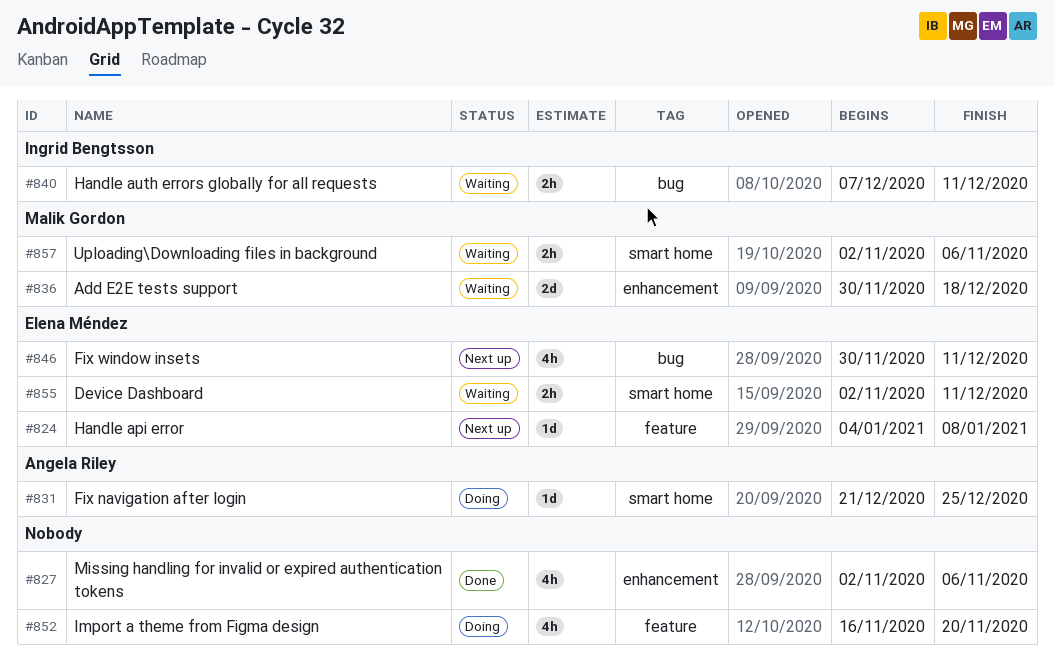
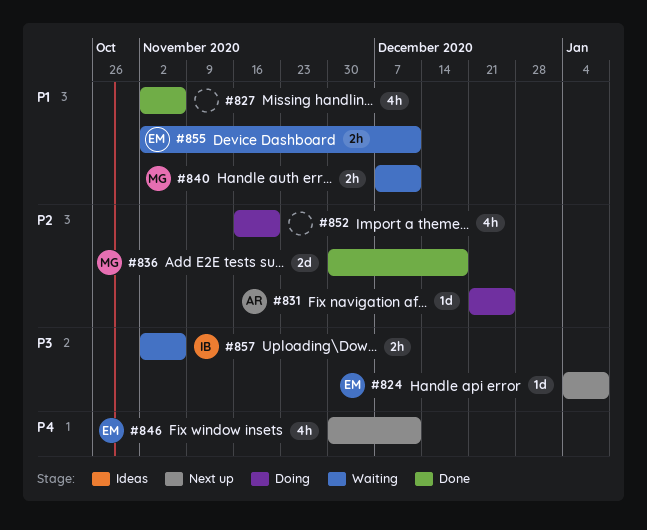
#836, status: Waiting -> Done
#840, owner: Ingrid Bengtsson -> Malik Gordon
#857, owner: Malik Gordon -> Ingrid Bengtsson

